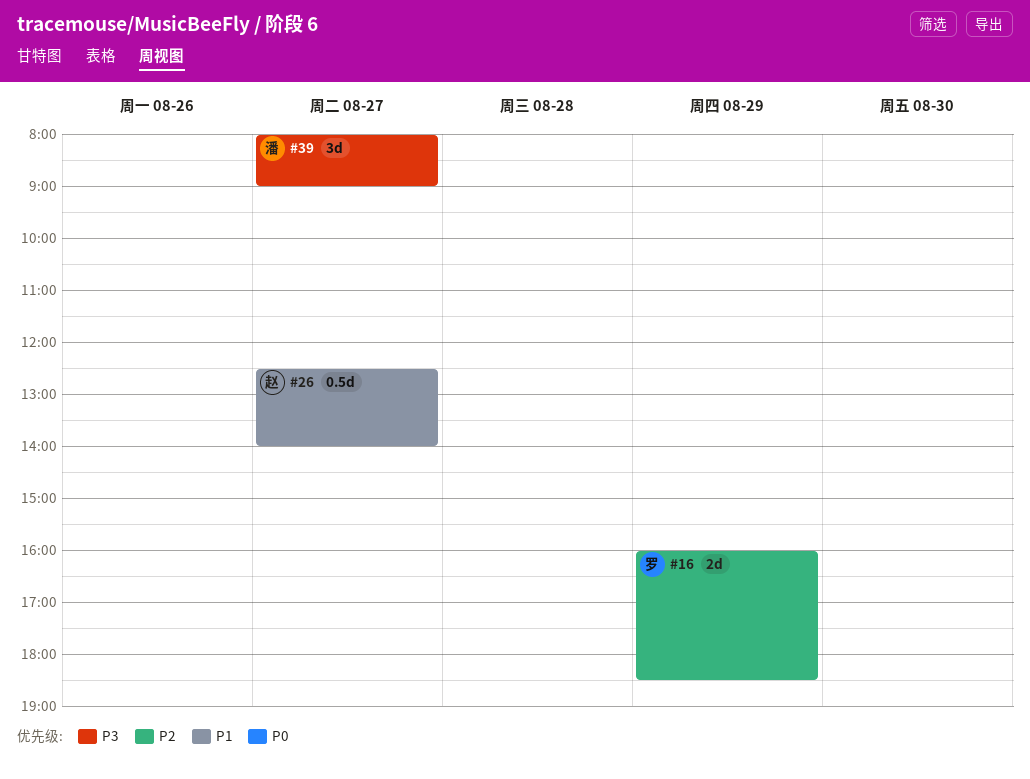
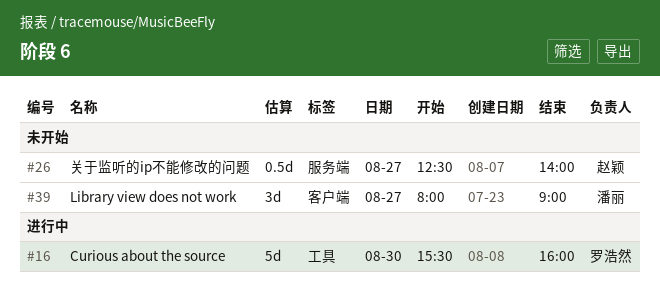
#16, estimate: 2d -> 5d
#16, day: Aug 29 -> Aug 30
#16, begins: 16:00 -> 15:30
#16, ends: 18:30 -> 16:00

